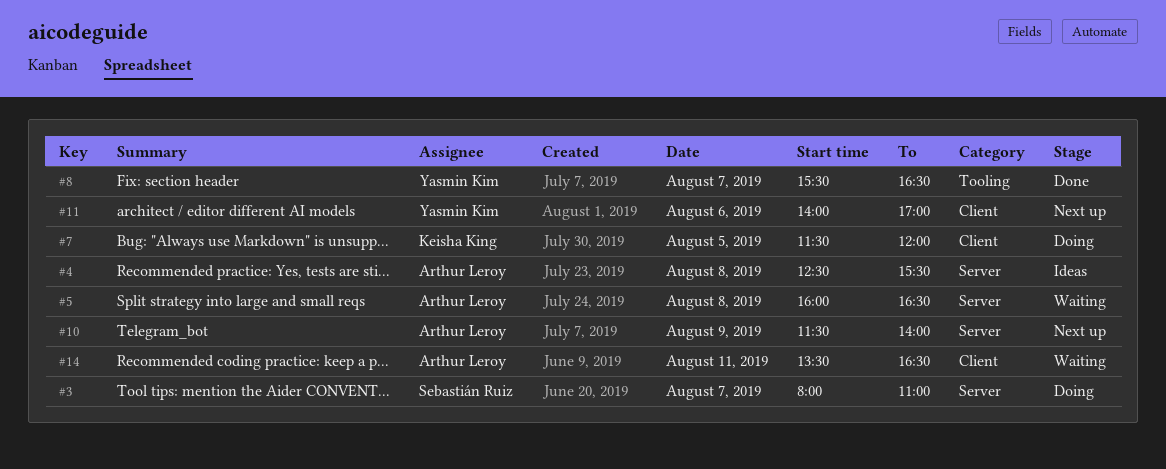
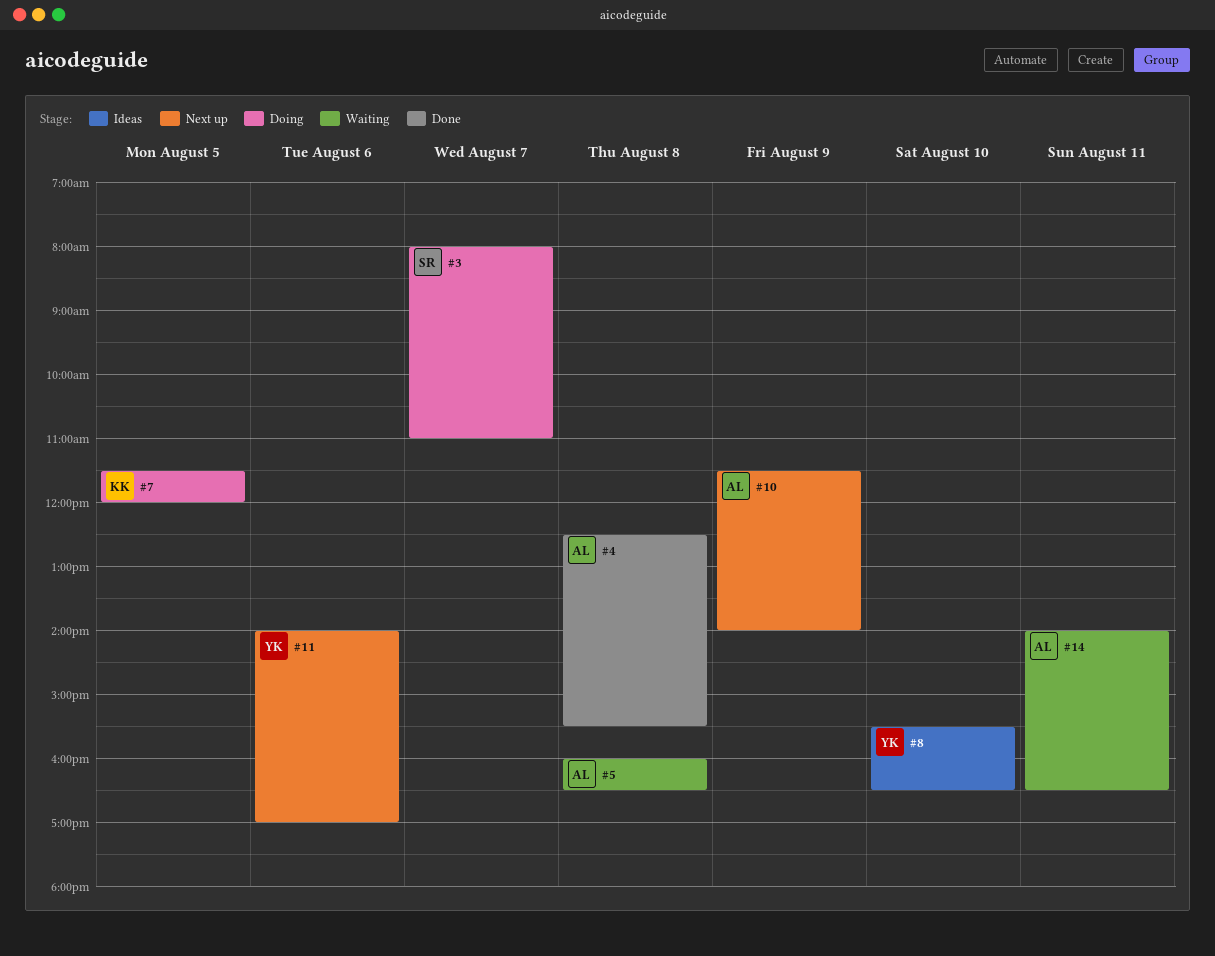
#4, status: Ideas -> Done
#8, status: Done -> Ideas
#8, day: Aug 7 -> Aug 10
#14, begins: 13:30 -> 14:00

